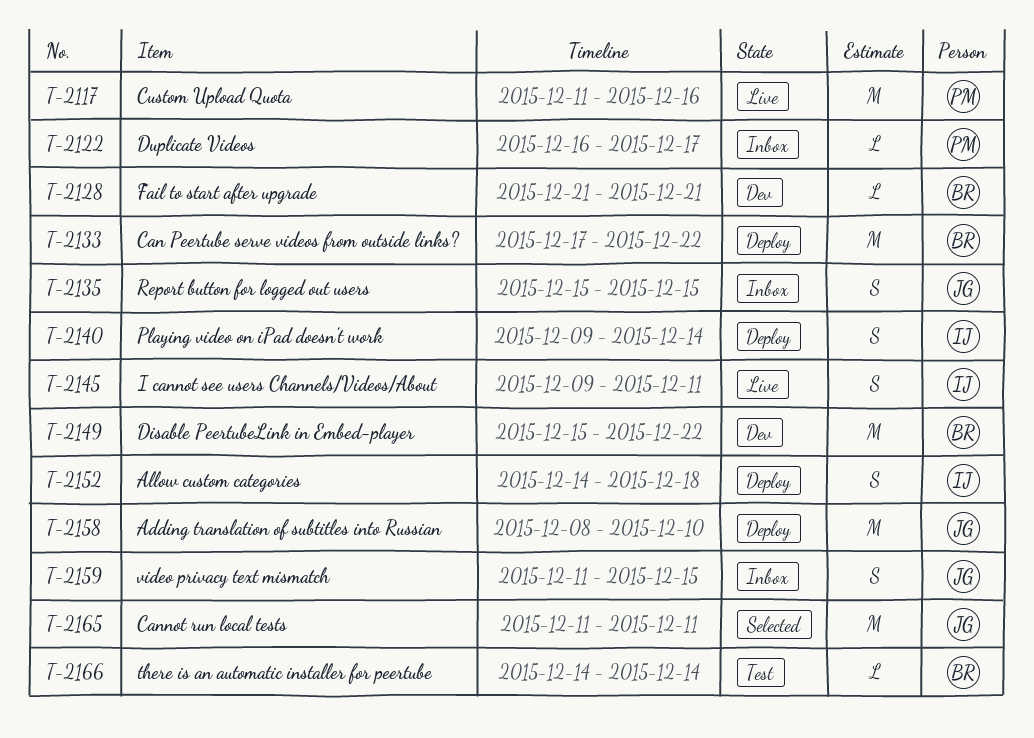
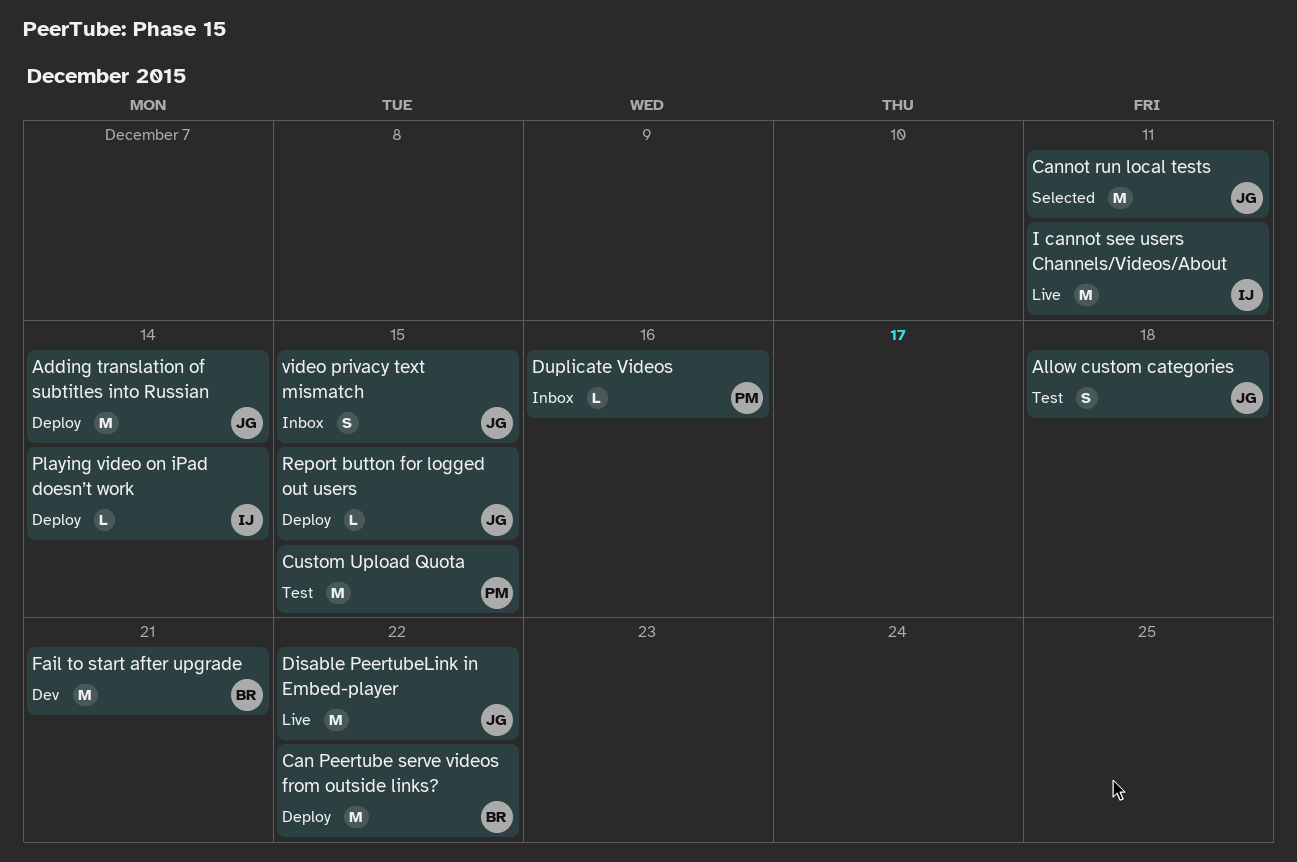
Adding translation of subtitles into Russian, due: Dec 10 -> Dec 14
Allow custom categories, status: Deploy -> Test
Allow custom categories, owner: IJ -> JG
Custom Upload Quota, status: Live -> Test
Custom Upload Quota, due: Dec 16 -> Dec 15
Disable PeertubeLink in Embed-player, status: Dev -> Live
Disable PeertubeLink in Embed-player, owner: BR -> JG
Duplicate Videos, due: Dec 17 -> Dec 16
Fail to start after upgrade, estimate: L -> M
I cannot see users Channels/Videos/About, estimate: S -> M
Playing video on iPad doesn’t work, estimate: S -> L
Report button for logged out users, status: Inbox -> Deploy
Report button for logged out users, estimate: S -> L
there is an automatic installer for peertube: present -> none

